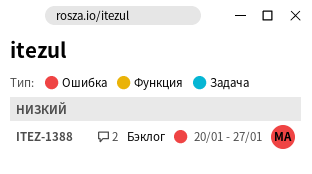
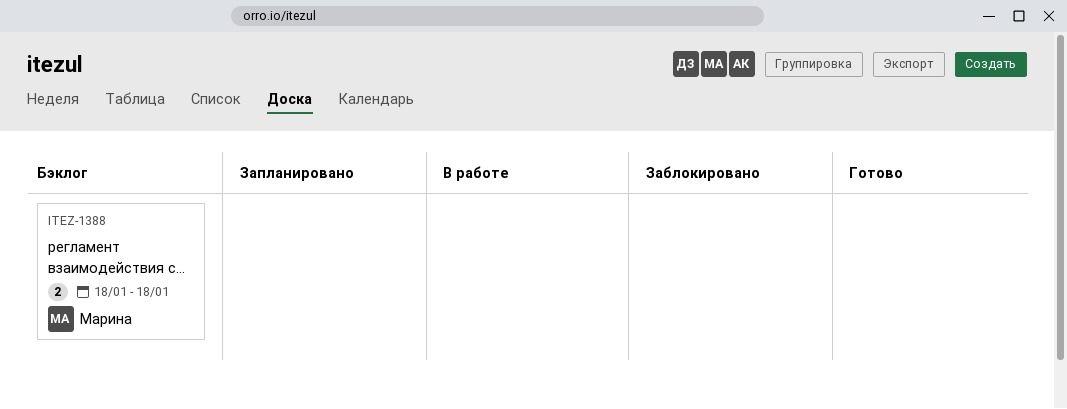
ITEZ-1388, start: Jan 20 -> Jan 18
ITEZ-1388, due: Jan 27 -> Jan 18

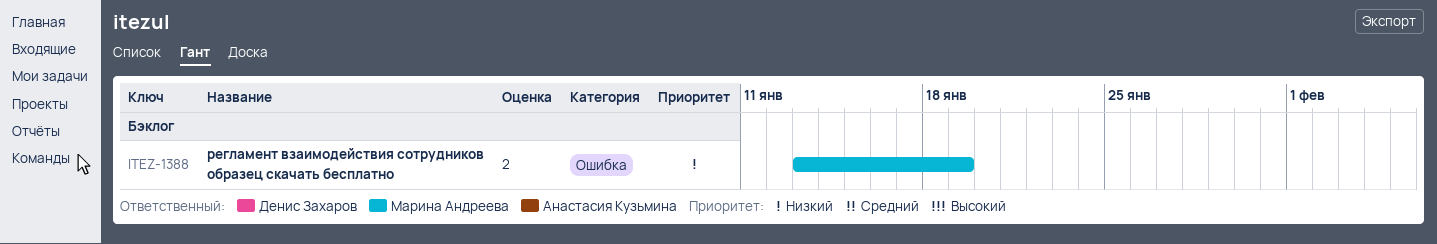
ITEZ-1388, start: Jan 18 -> Jan 13
ITEZ-1388, due: Jan 18 -> Jan 19

